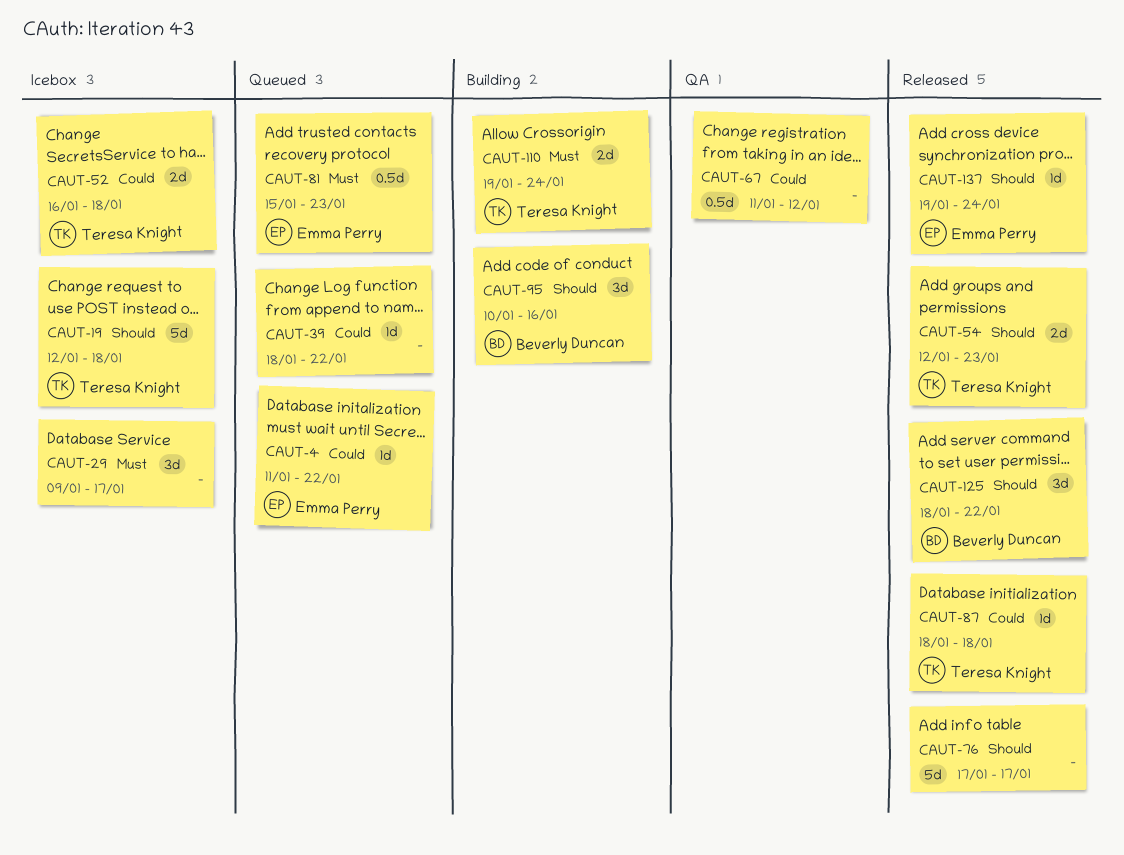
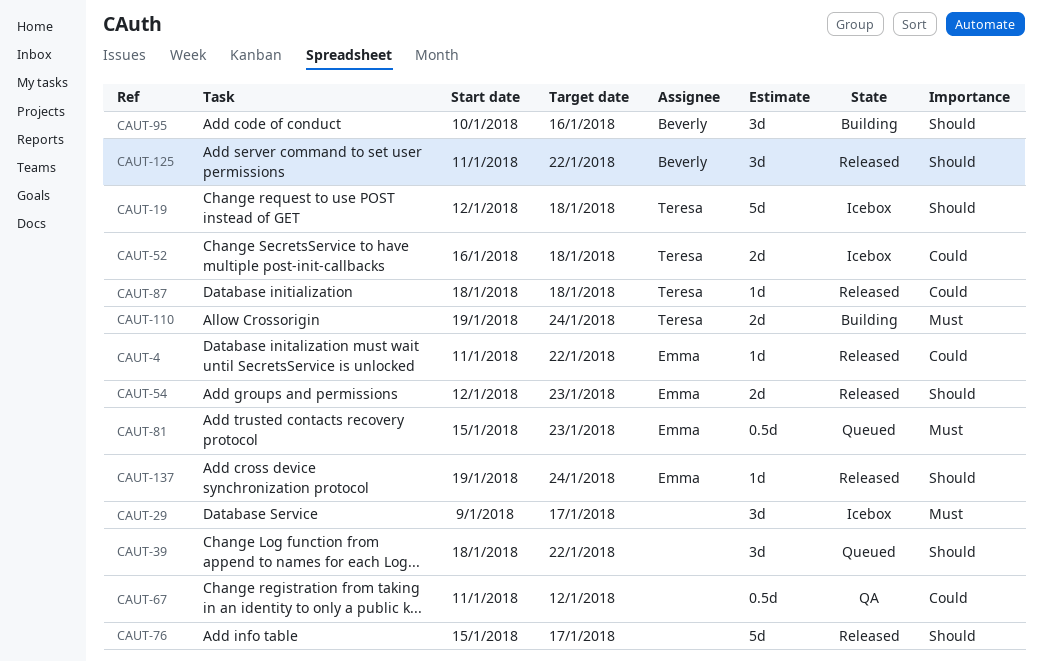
CAUT-4, status: Queued -> Released
CAUT-39, priority: Could -> Should
CAUT-39, estimate: 1d -> 3d
CAUT-54, owner: Teresa Knight -> Emma Perry
CAUT-76, start: Jan 17 -> Jan 15
CAUT-125, start: Jan 18 -> Jan 11

